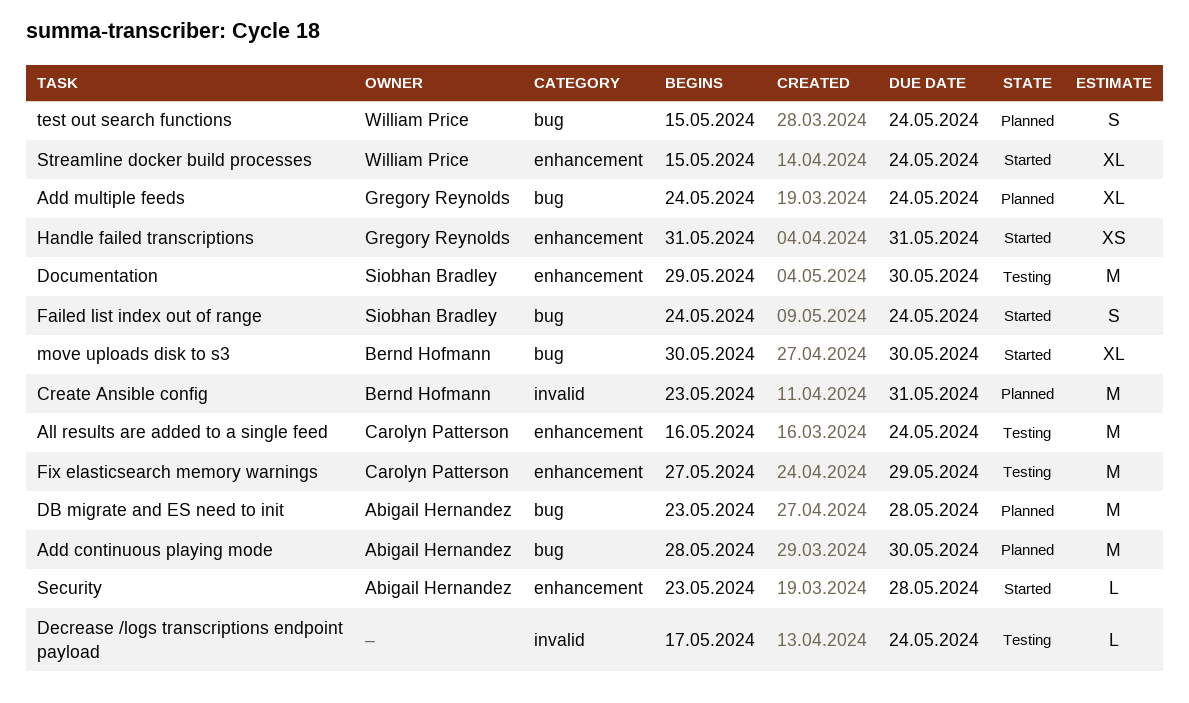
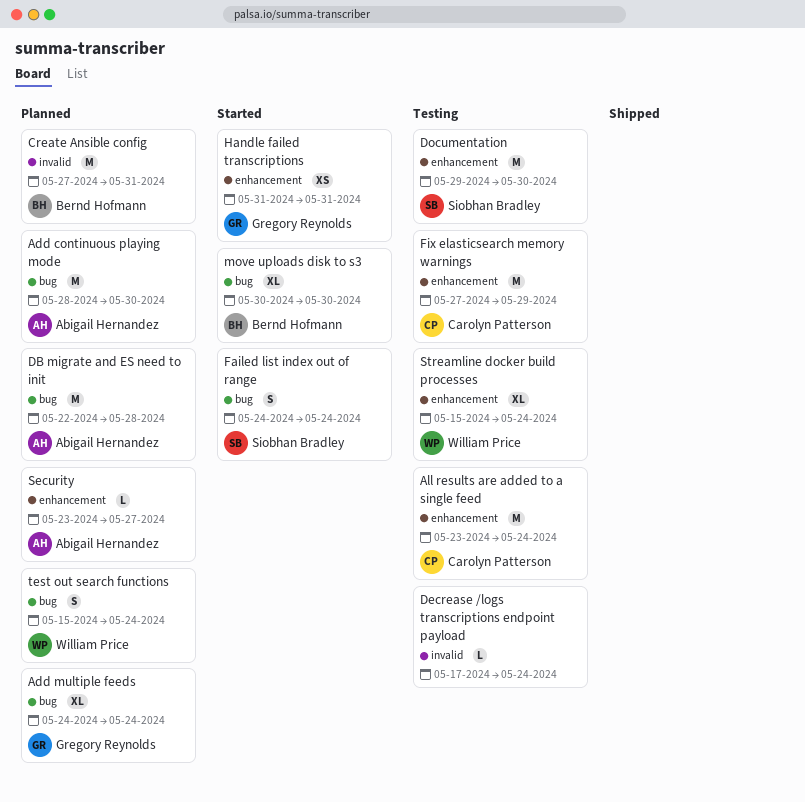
All results are added to a single feed, start: May 16 -> May 23
Create Ansible config, start: May 23 -> May 27
DB migrate and ES need to init, start: May 23 -> May 22
Security, status: Started -> Planned
Security, due: May 28 -> May 27
Streamline docker build processes, status: Started -> Testing

